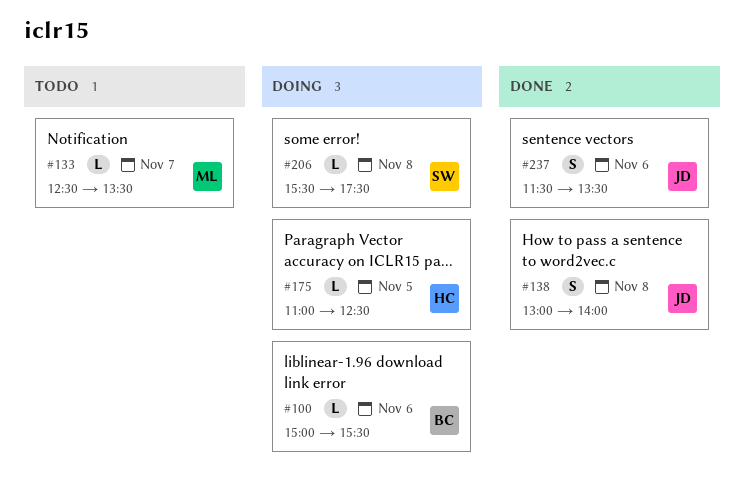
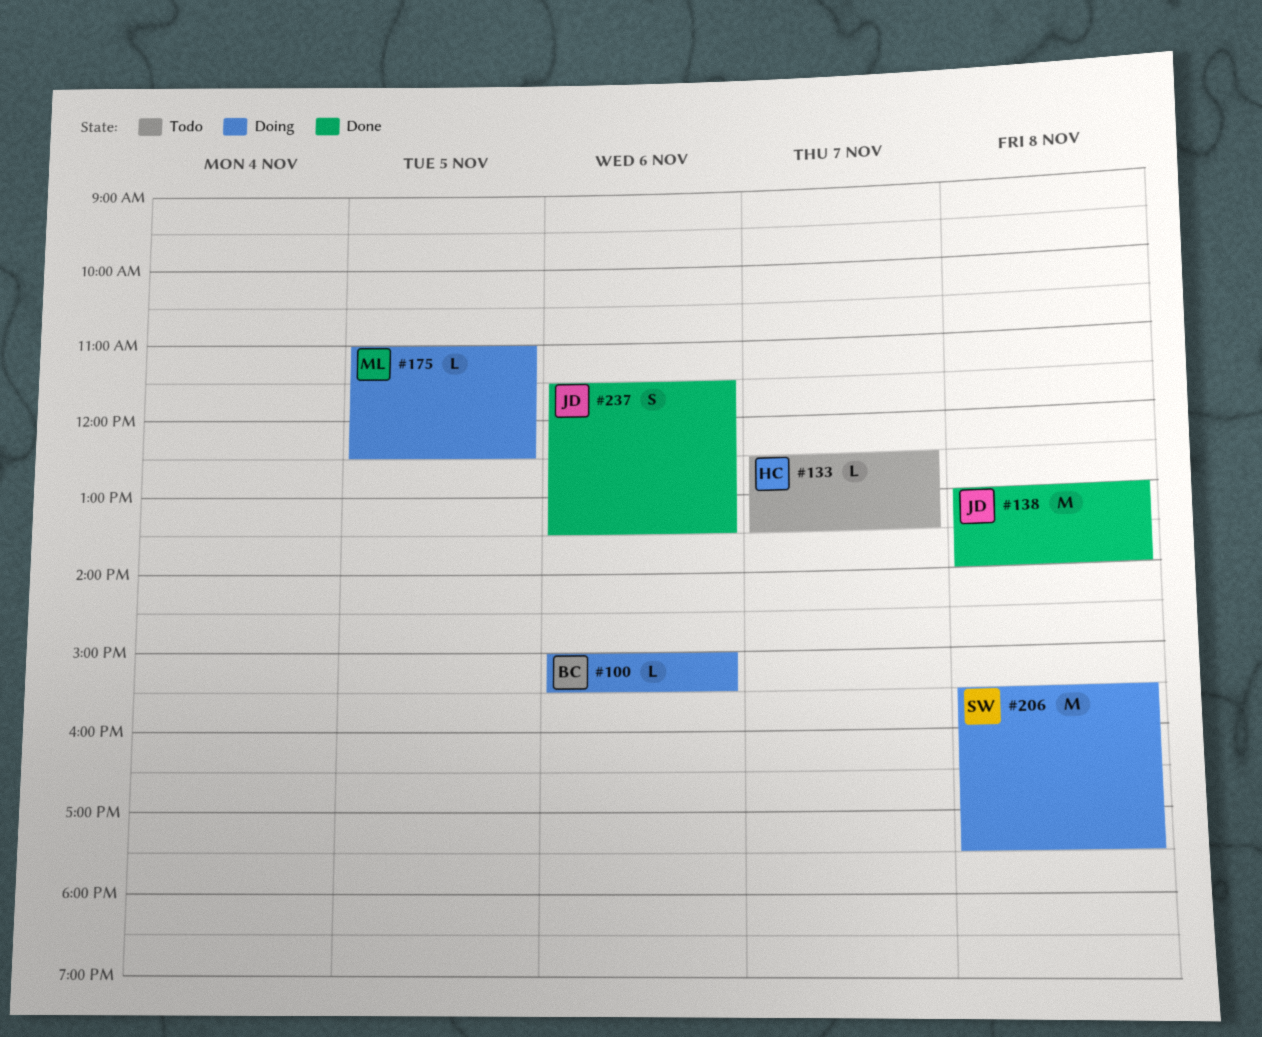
#133, owner: ML -> HC
#138, estimate: S -> M
#175, owner: HC -> ML
#206, estimate: L -> M

